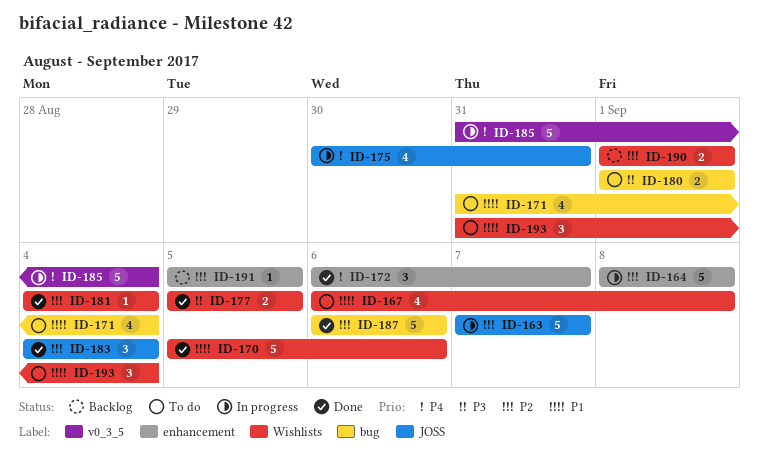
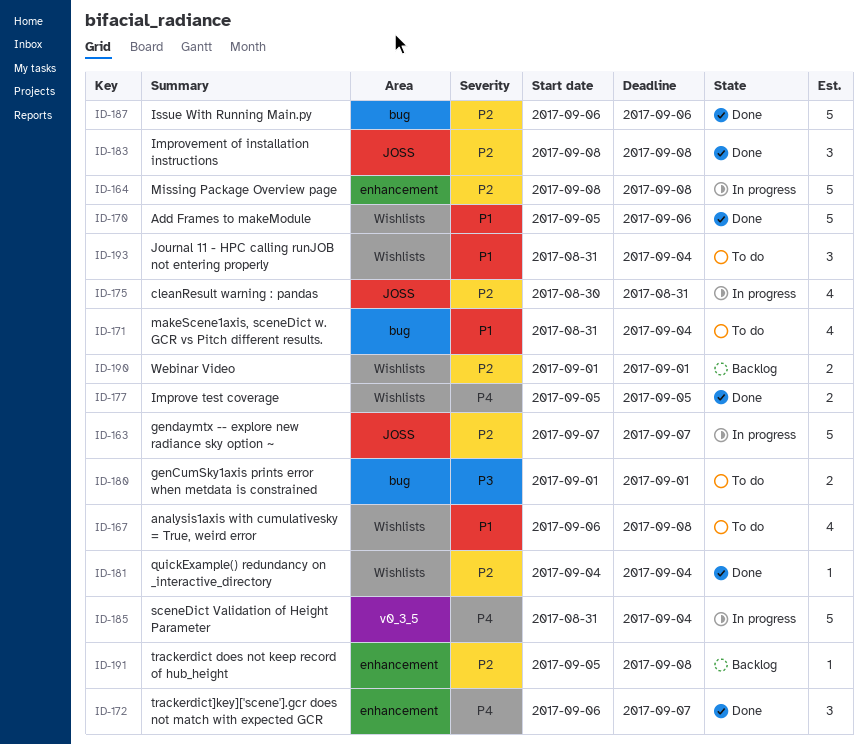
ID-175, priority: P4 -> P2
ID-177, priority: P3 -> P4
ID-183, start: Sep 4 -> Sep 8
ID-183, due: Sep 4 -> Sep 8
ID-191, due: Sep 5 -> Sep 8

